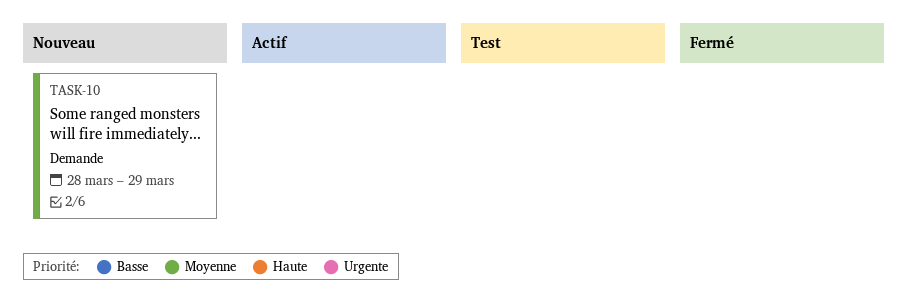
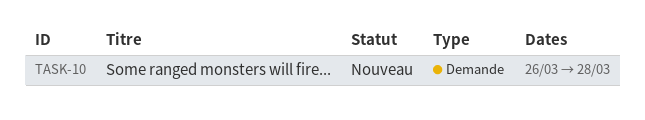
TASK-10, start: Mar 28 -> Mar 26
TASK-10, due: Mar 29 -> Mar 28

